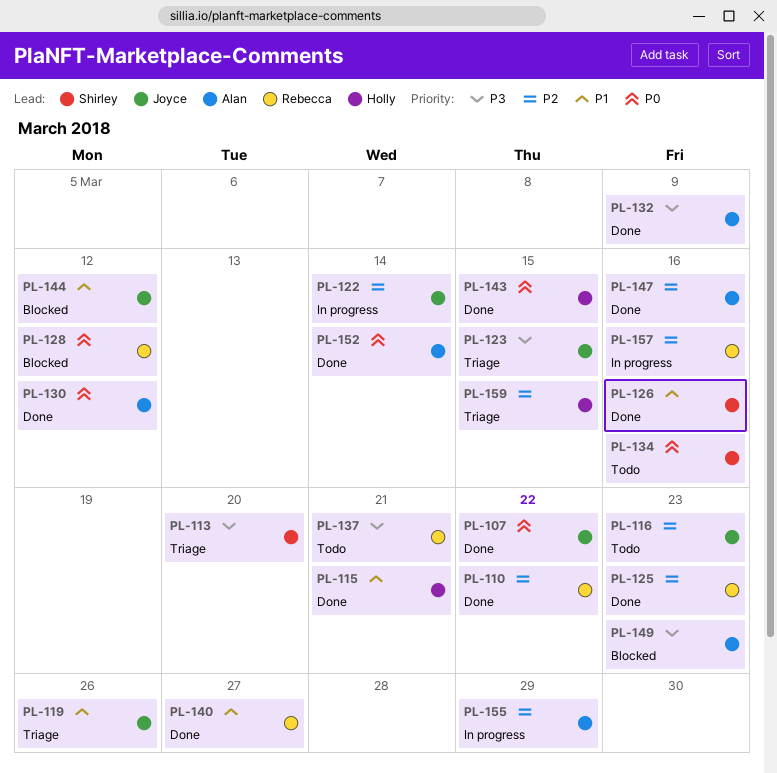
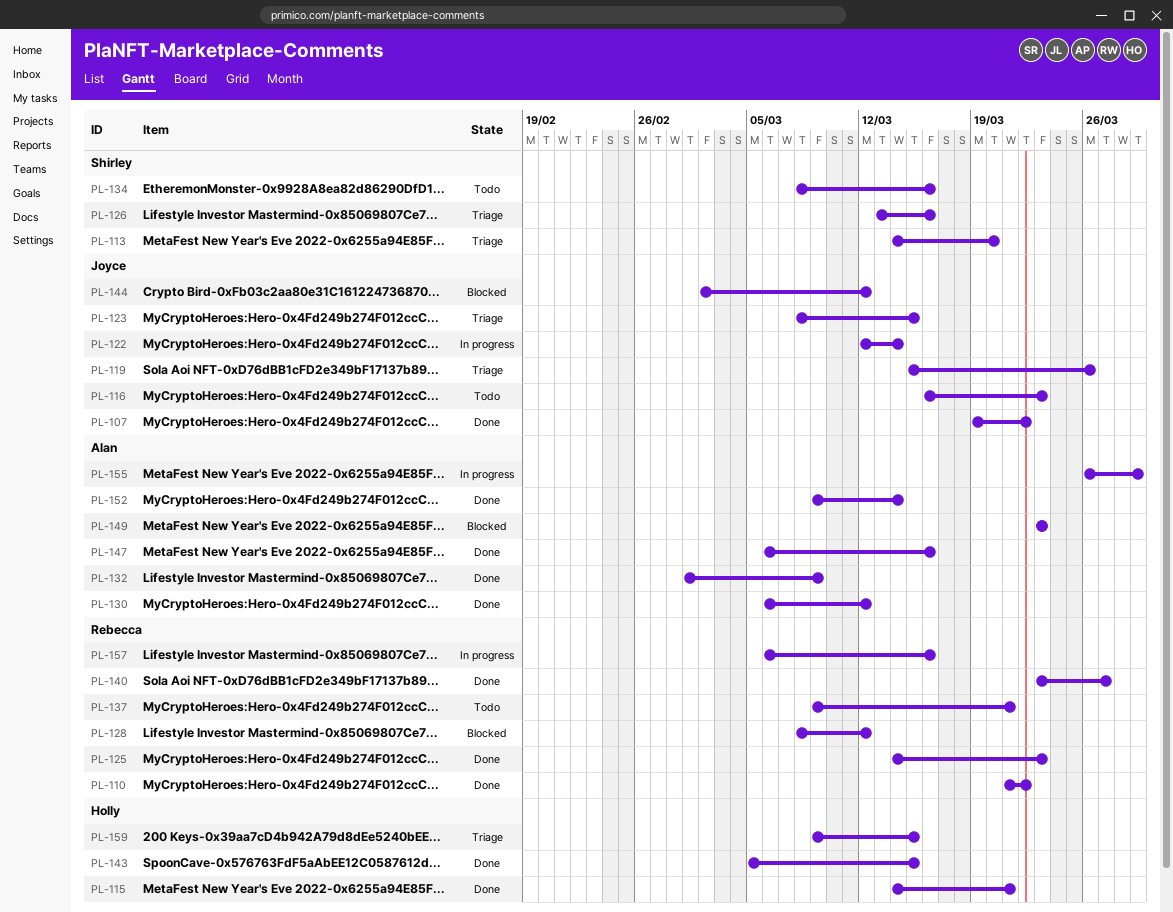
PL-126, status: Done -> Triage

